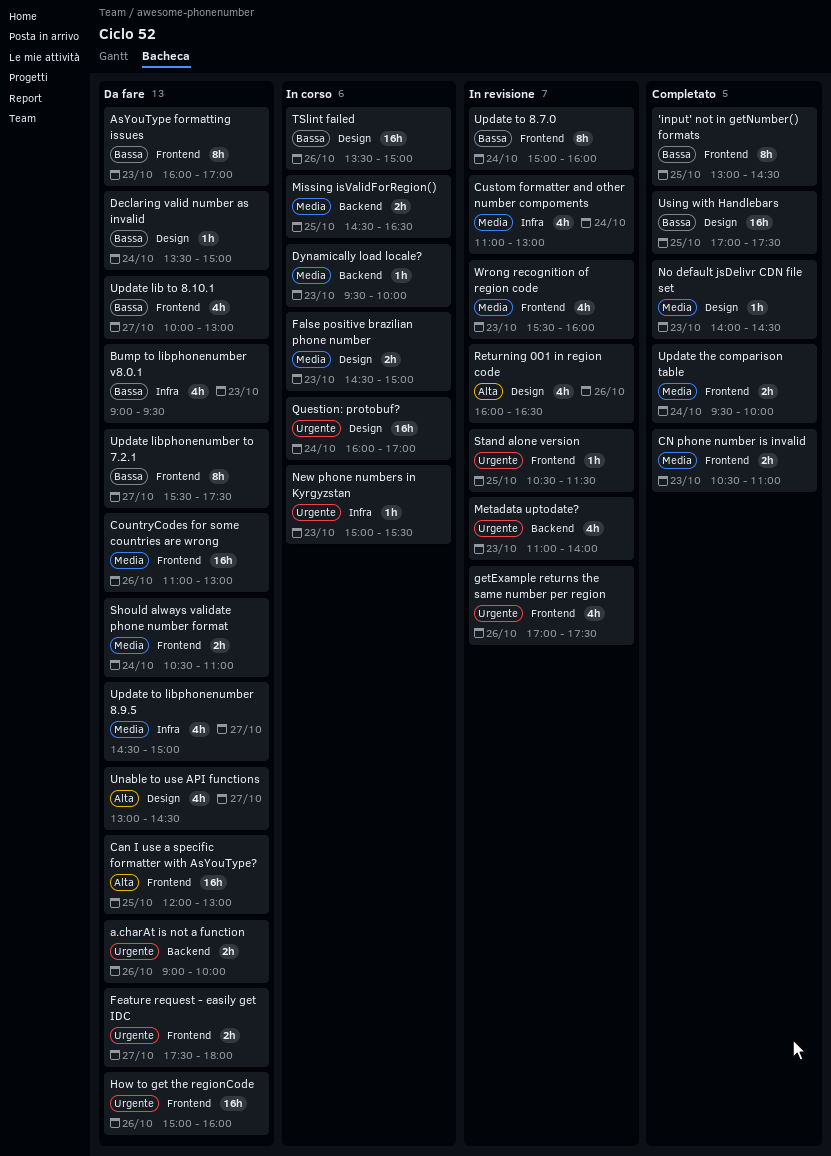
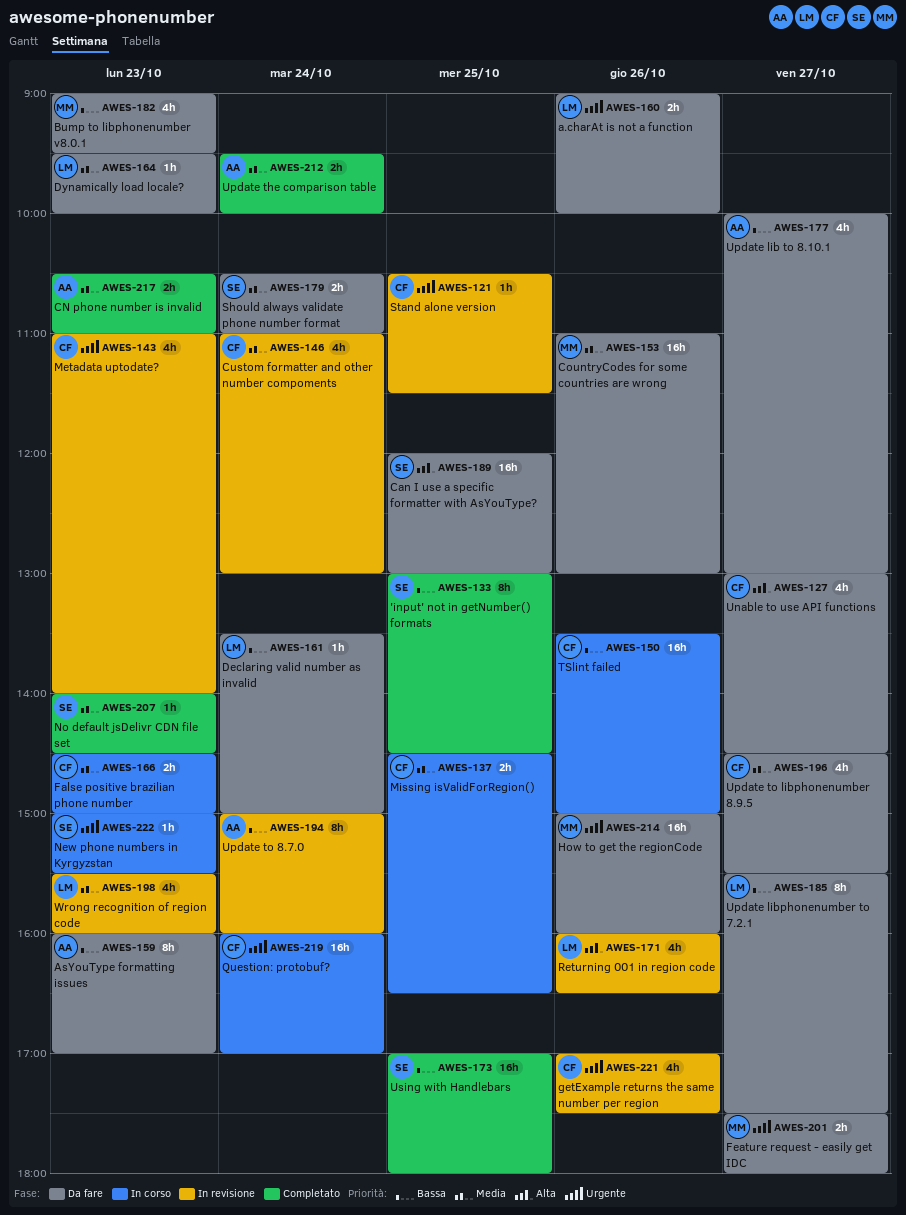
Dynamically load locale?, status: In corso -> Da fare
Update to libphonenumber 8.9.5, ends: 15:00 -> 15:30
Using with Handlebars, ends: 17:30 -> 18:00

